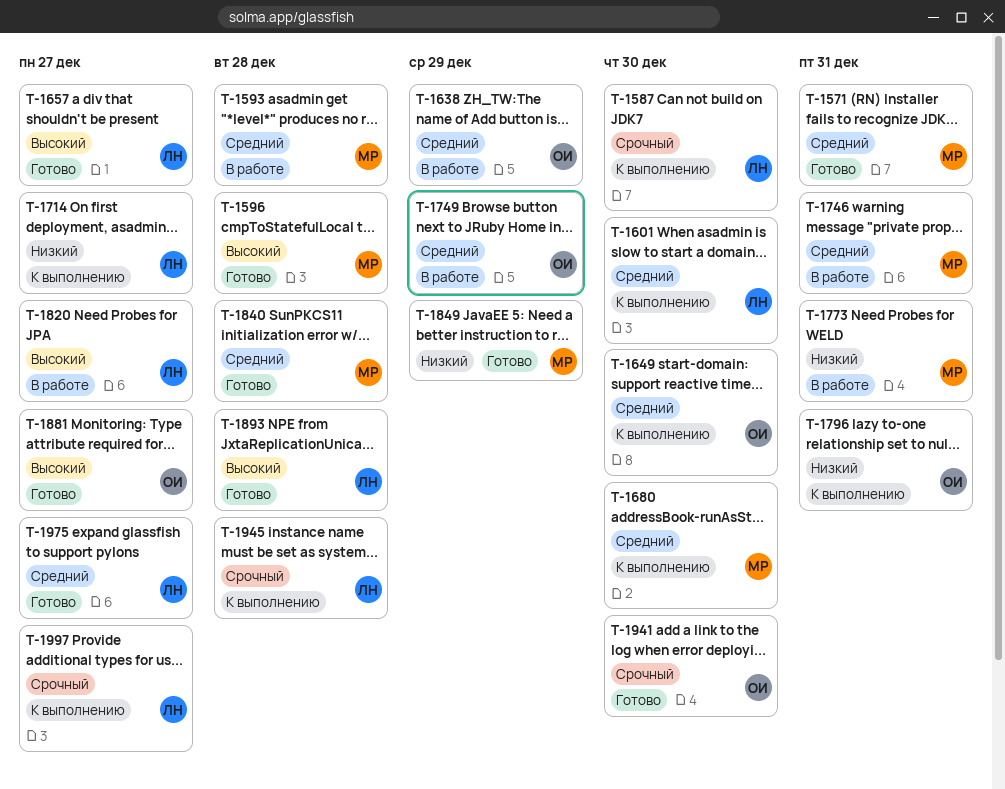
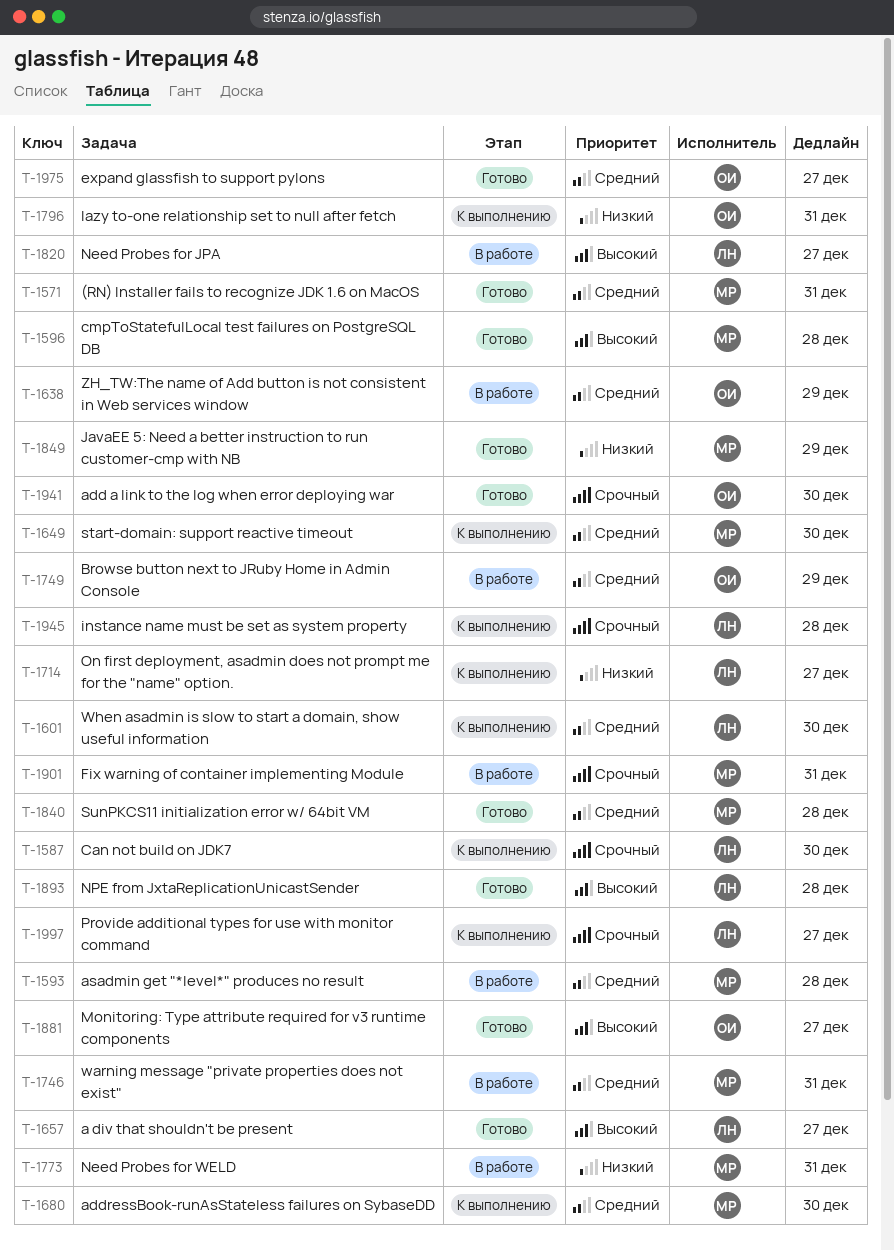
T-1649, owner: ОИ -> МР
T-1901: none -> present
T-1975, owner: ЛН -> ОИ

